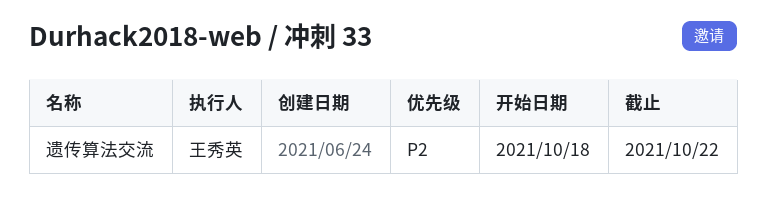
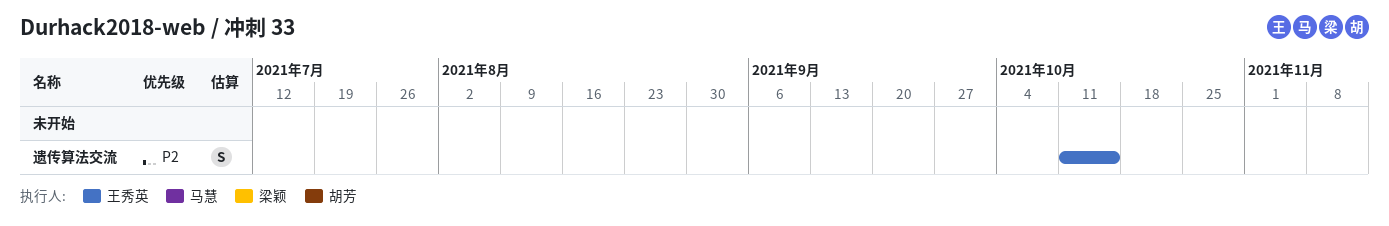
遗传算法交流, start: Oct 18 -> Oct 11
遗传算法交流, due: Oct 22 -> Oct 15

